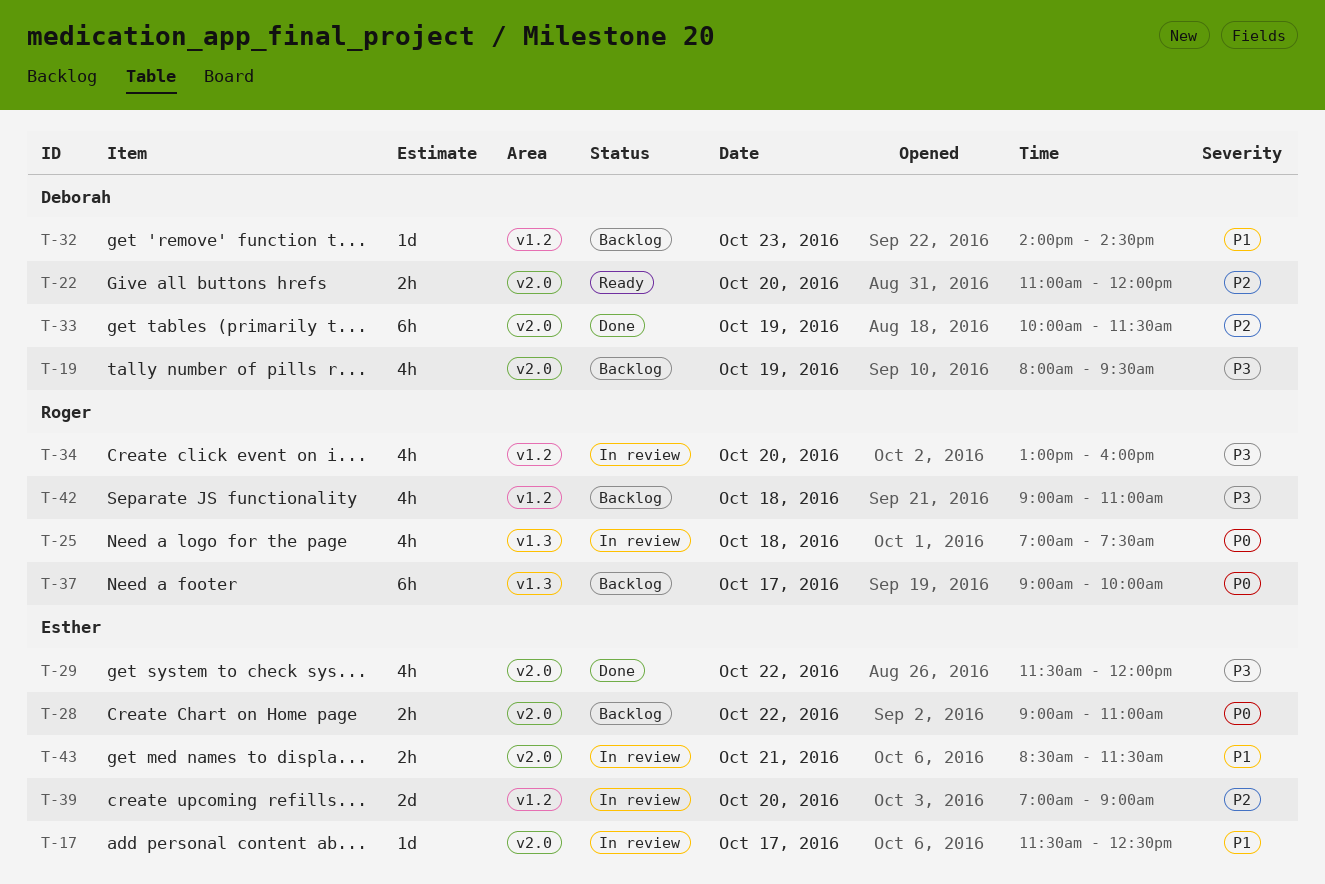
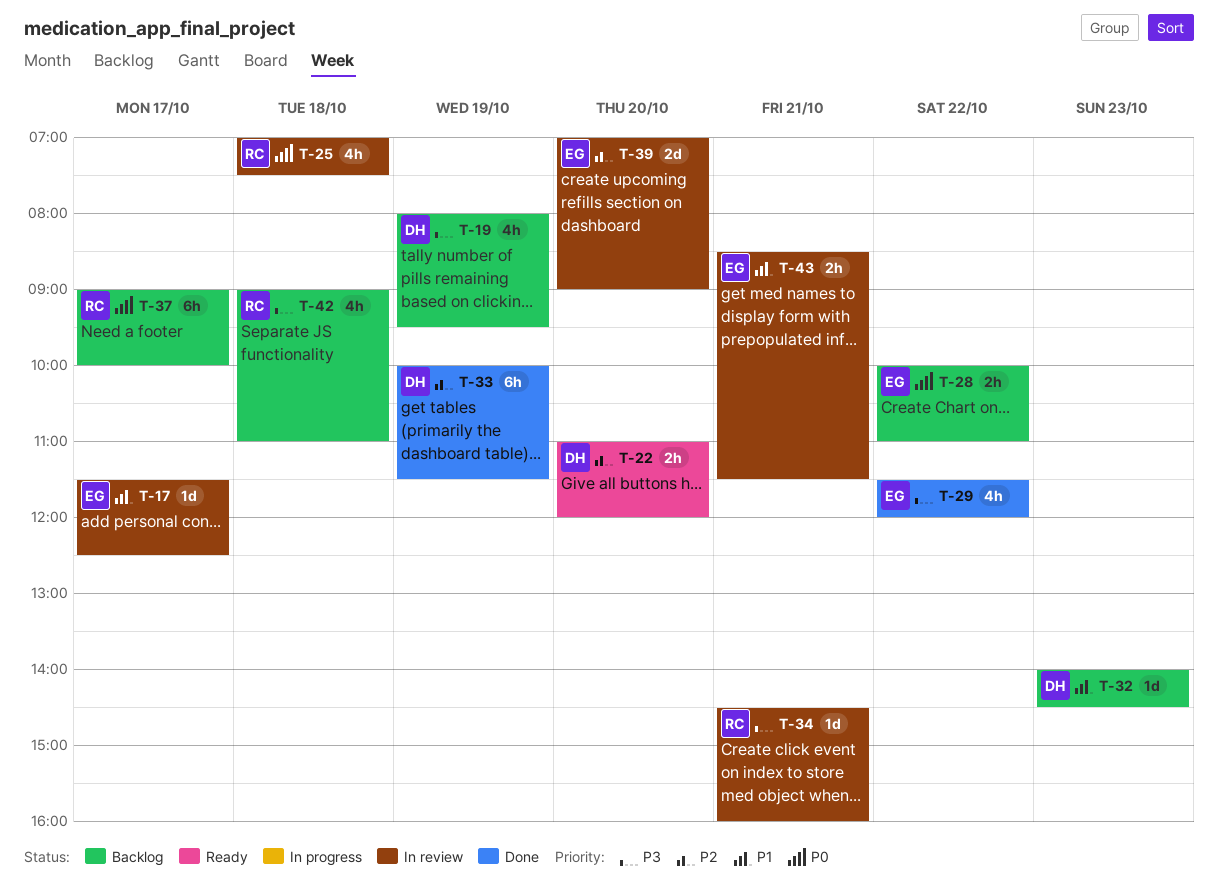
T-28, begins: 09:00 -> 10:00
T-34, estimate: 4h -> 1d
T-34, day: Oct 20 -> Oct 21
T-34, begins: 13:00 -> 14:30

